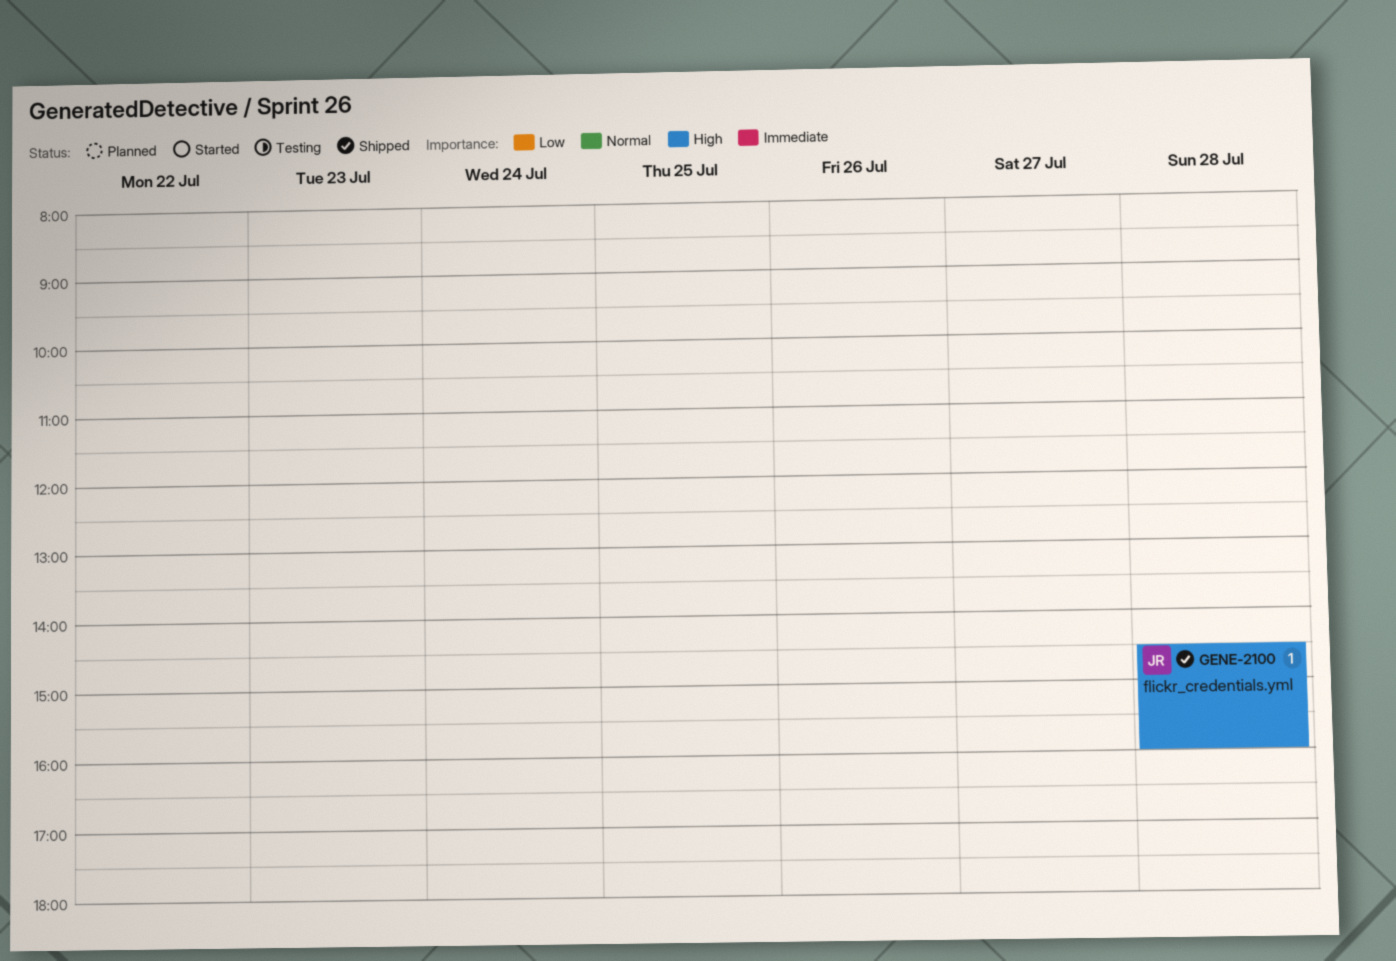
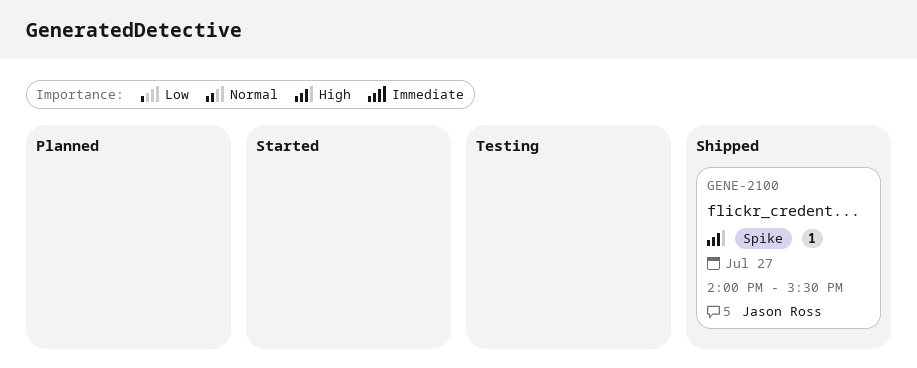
GENE-2100, day: Jul 28 -> Jul 27
GENE-2100, begins: 14:30 -> 14:00
GENE-2100, ends: 16:00 -> 15:30

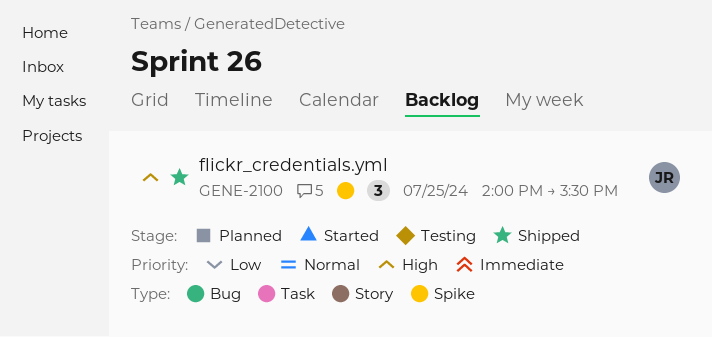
GENE-2100, estimate: 1 -> 3
GENE-2100, day: Jul 27 -> Jul 25

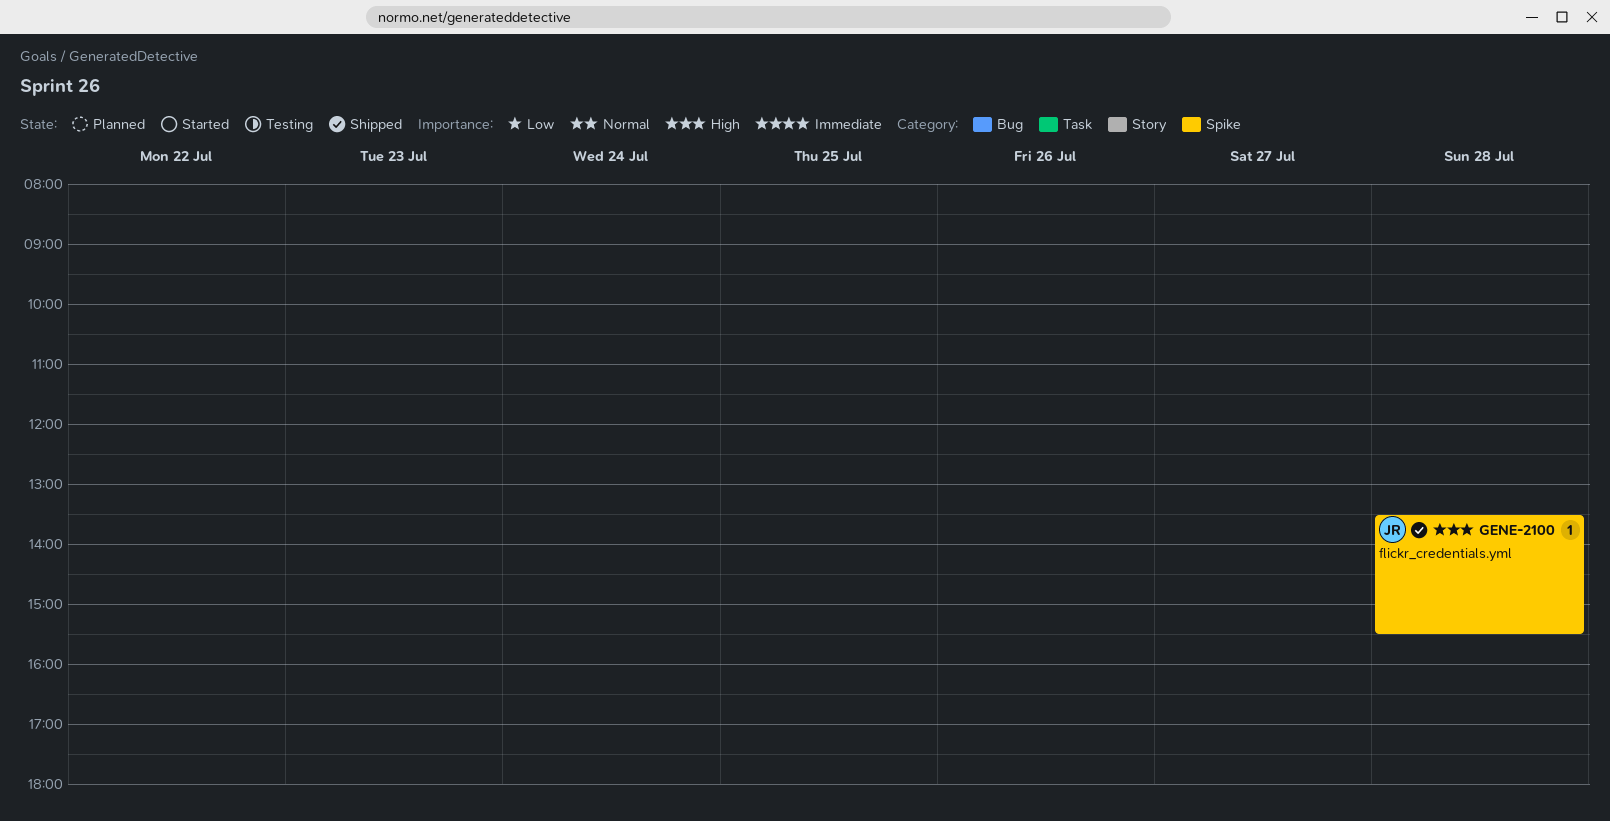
GENE-2100, estimate: 3 -> 1
GENE-2100, day: Jul 25 -> Jul 28
GENE-2100, begins: 14:00 -> 13:30

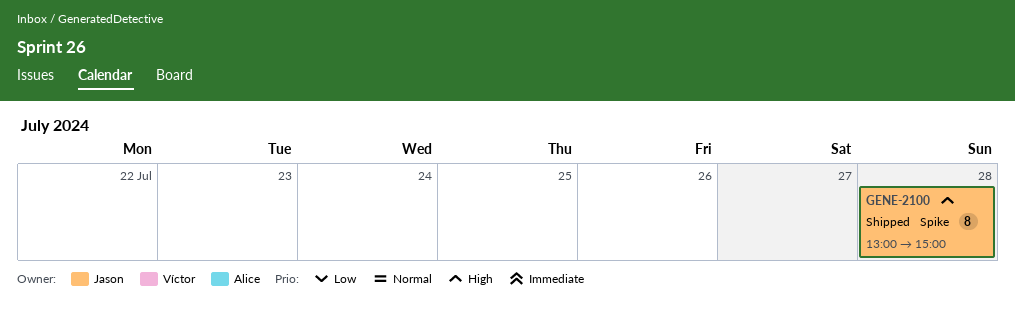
GENE-2100, estimate: 1 -> 8
GENE-2100, begins: 13:30 -> 13:00
GENE-2100, ends: 15:30 -> 15:00

